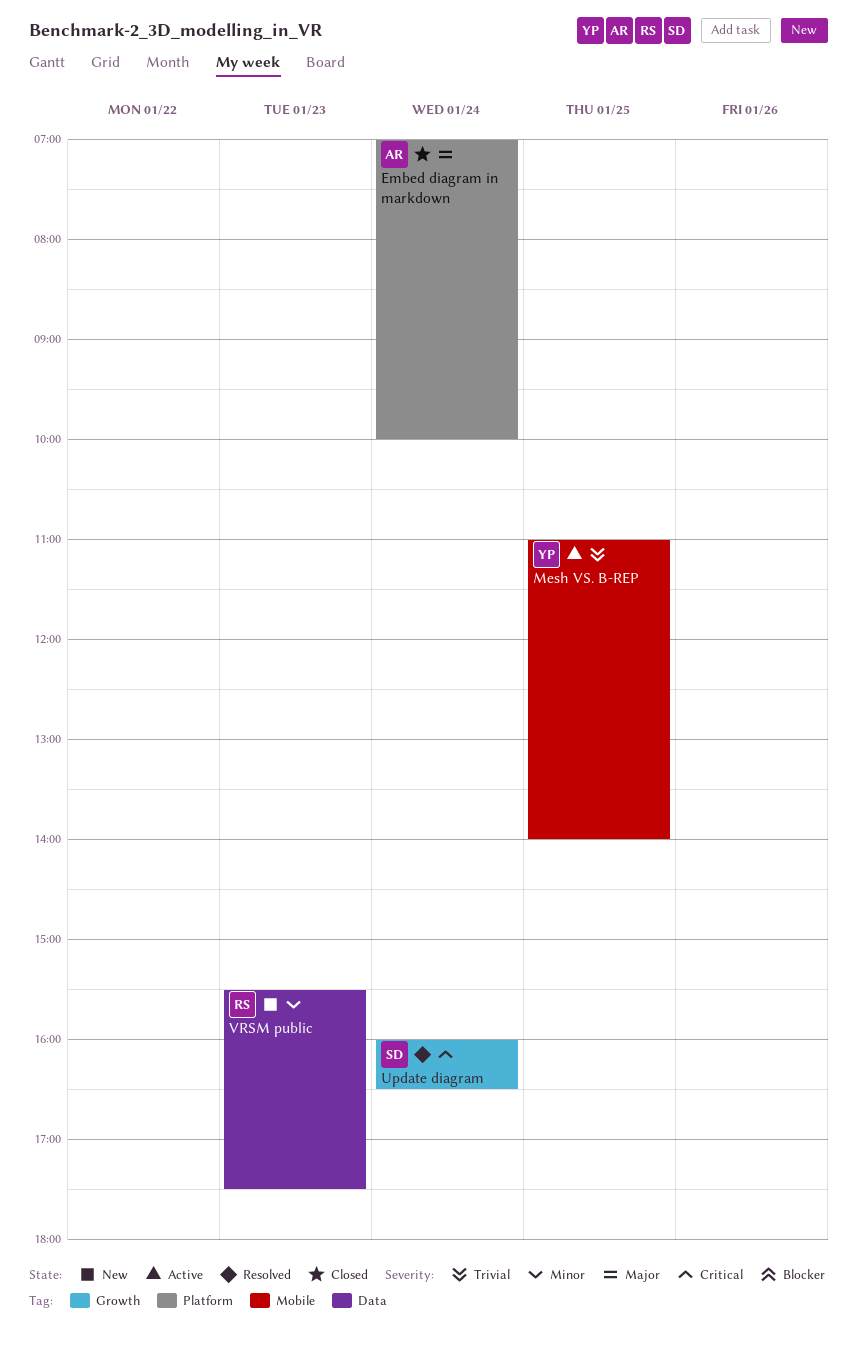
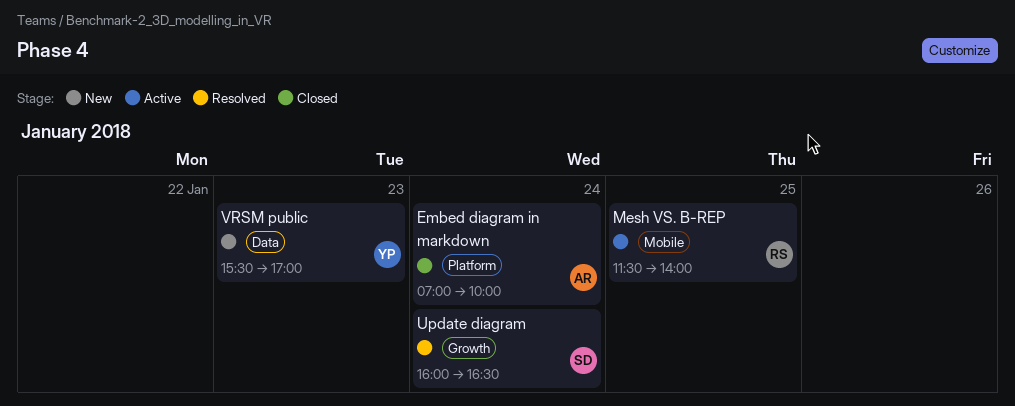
Mesh VS. B-REP, owner: YP -> RS
Mesh VS. B-REP, begins: 11:00 -> 11:30
VRSM public, owner: RS -> YP
VRSM public, ends: 17:30 -> 17:00

